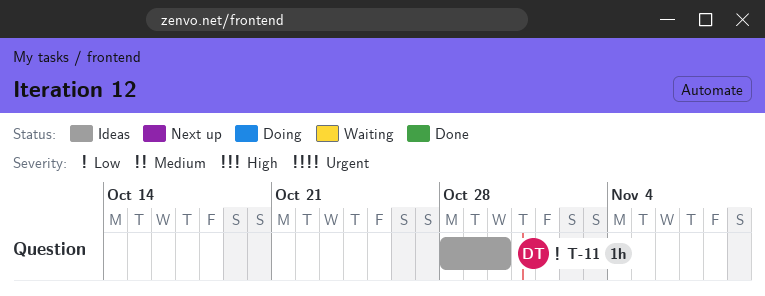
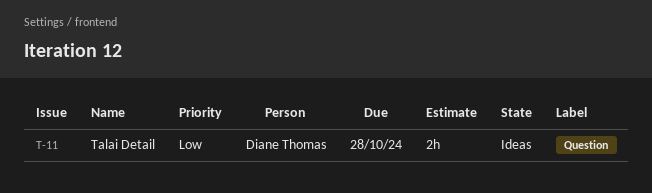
T-11, estimate: 1h -> 2h
T-11, due: Oct 30 -> Oct 28

